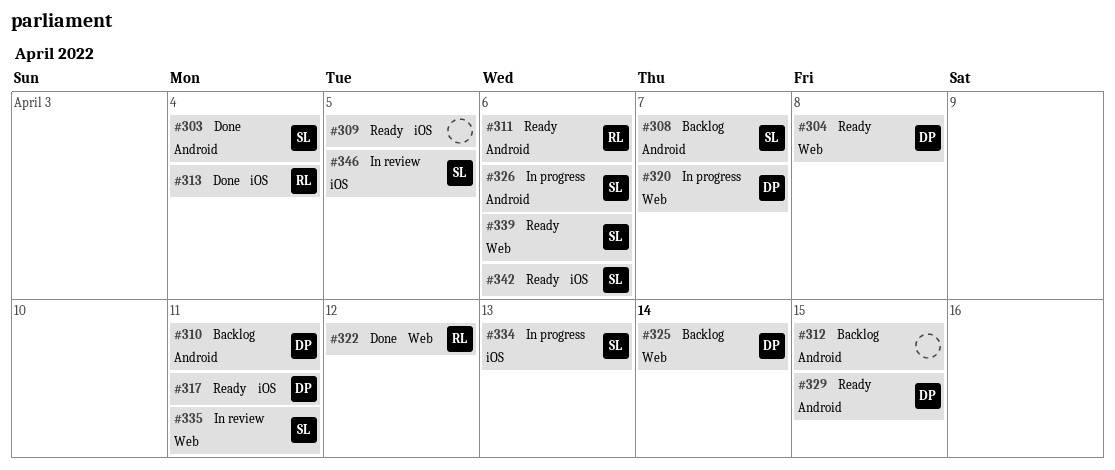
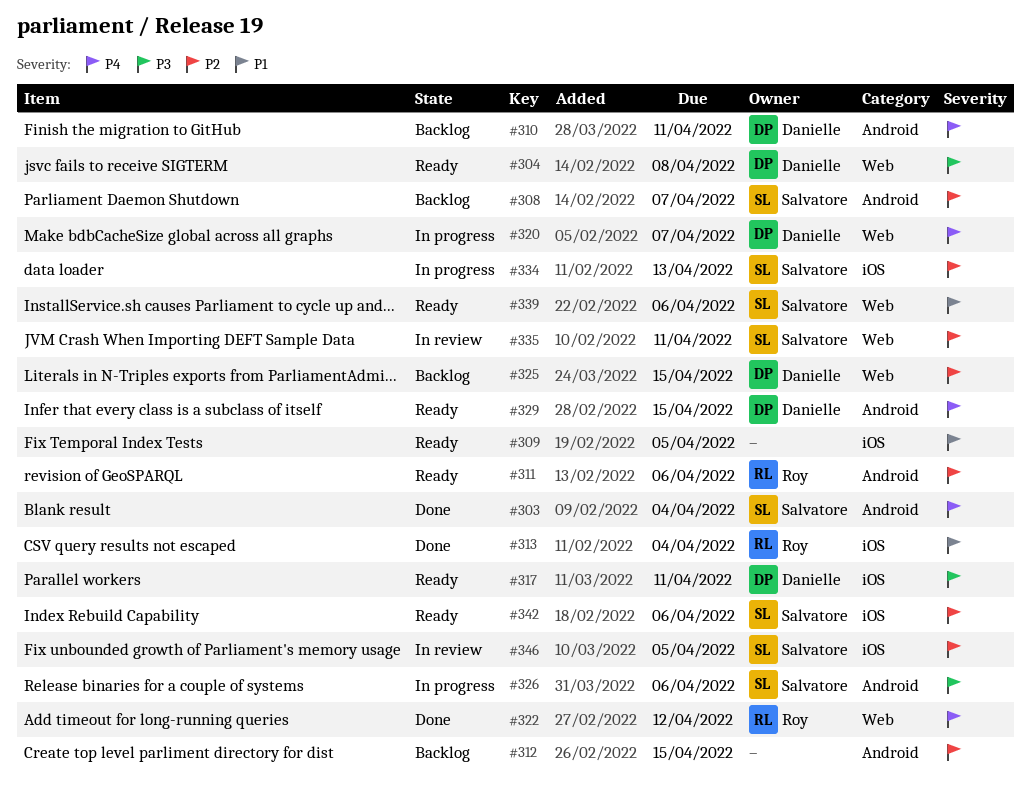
#325, due: Apr 14 -> Apr 15

